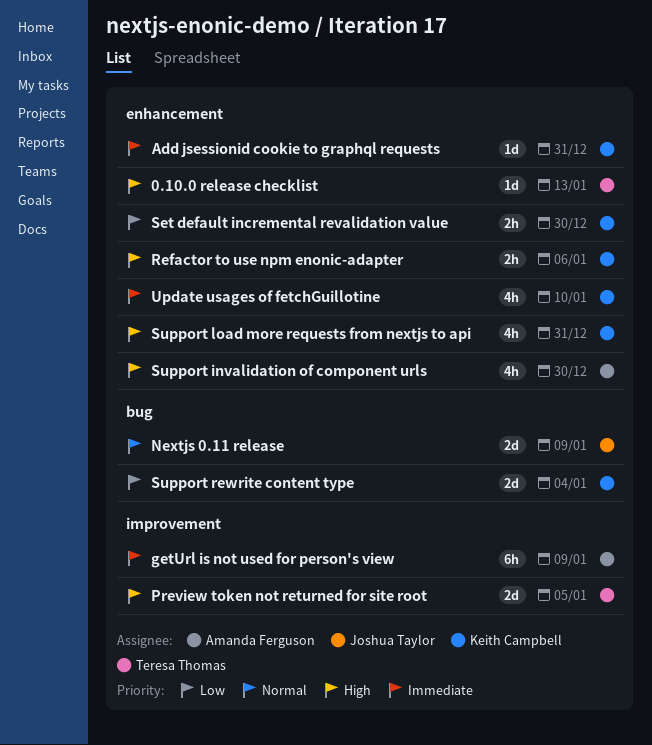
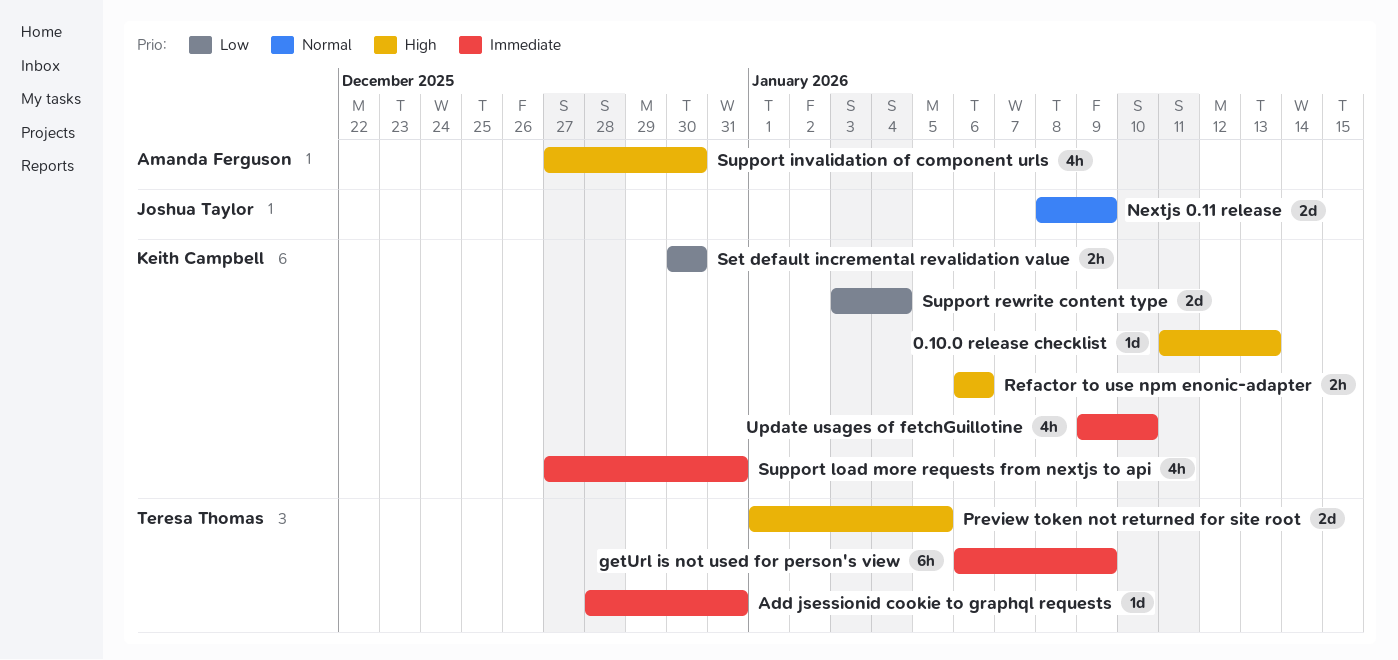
0.10.0 release checklist, owner: Teresa Thomas -> Keith Campbell
Add jsessionid cookie to graphql requests, owner: Keith Campbell -> Teresa Thomas
getUrl is not used for person's view, owner: Amanda Ferguson -> Teresa Thomas
Support load more requests from nextjs to api, priority: High -> Immediate

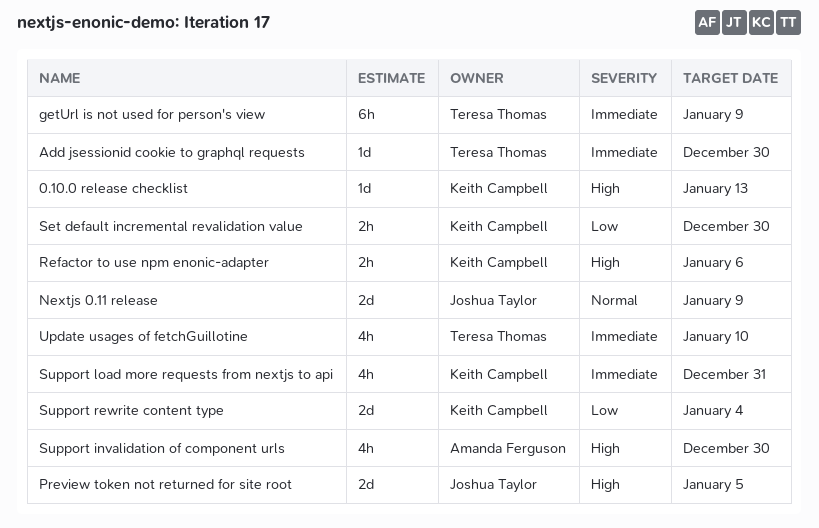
Add jsessionid cookie to graphql requests, due: Dec 31 -> Dec 30
Preview token not returned for site root, owner: Teresa Thomas -> Joshua Taylor
Update usages of fetchGuillotine, owner: Keith Campbell -> Teresa Thomas

